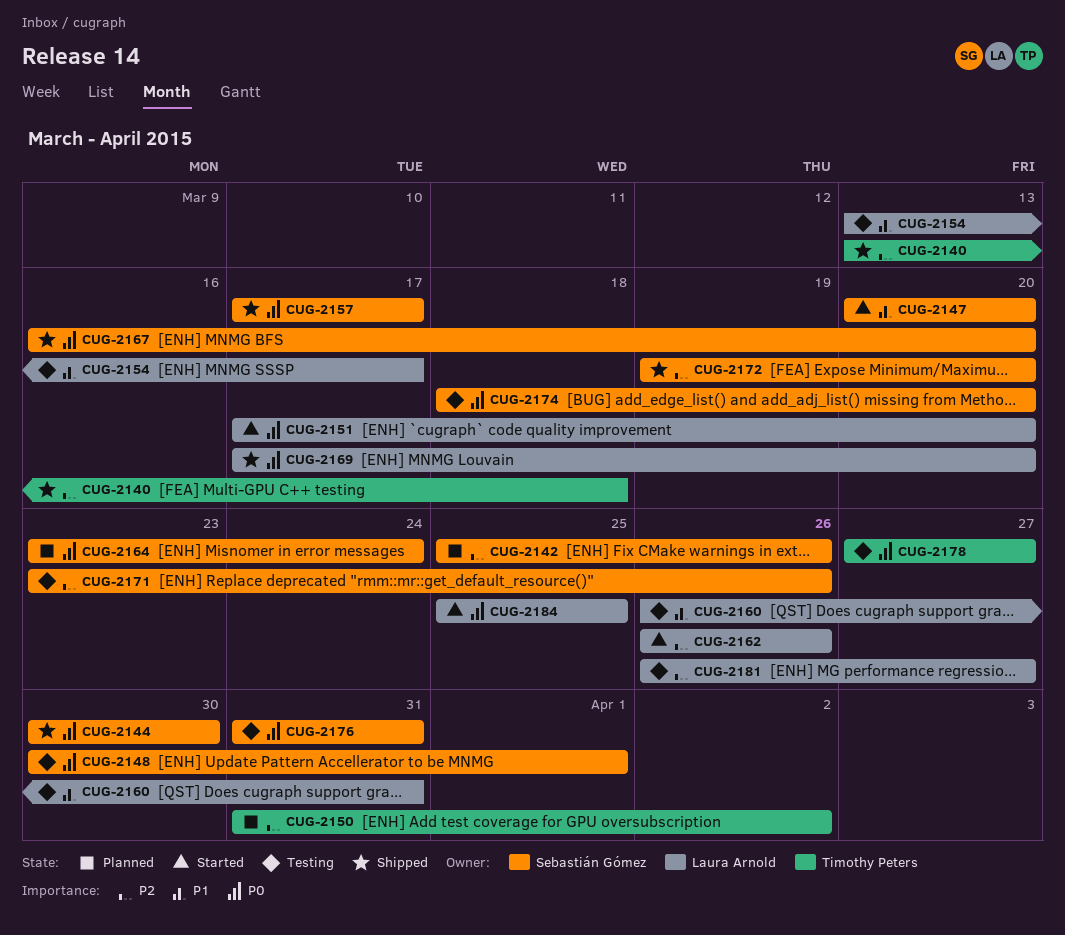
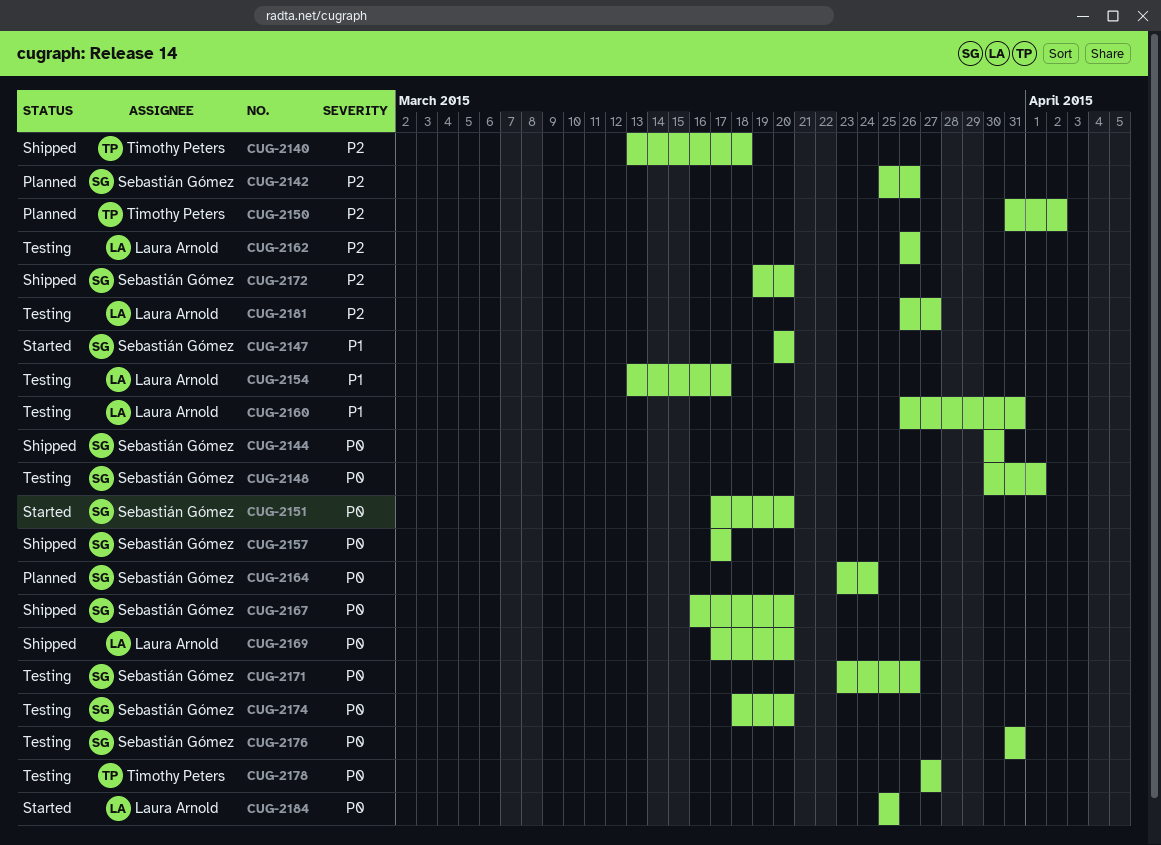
CUG-2151, owner: Laura Arnold -> Sebastián Gómez
CUG-2162, status: Started -> Testing
CUG-2171, priority: P2 -> P0

